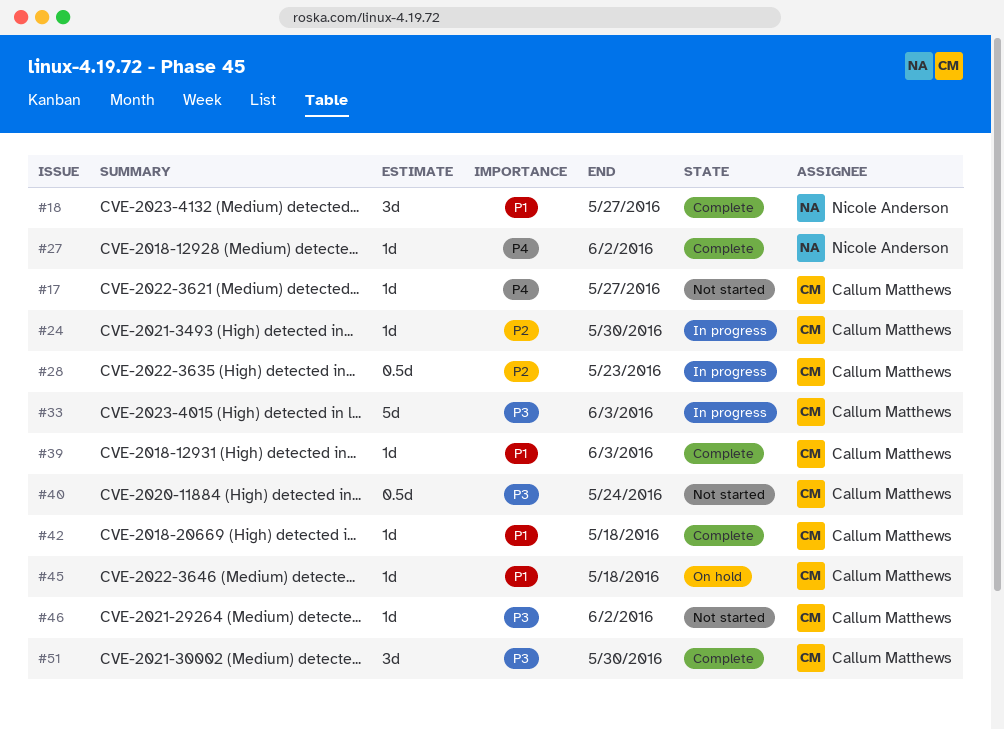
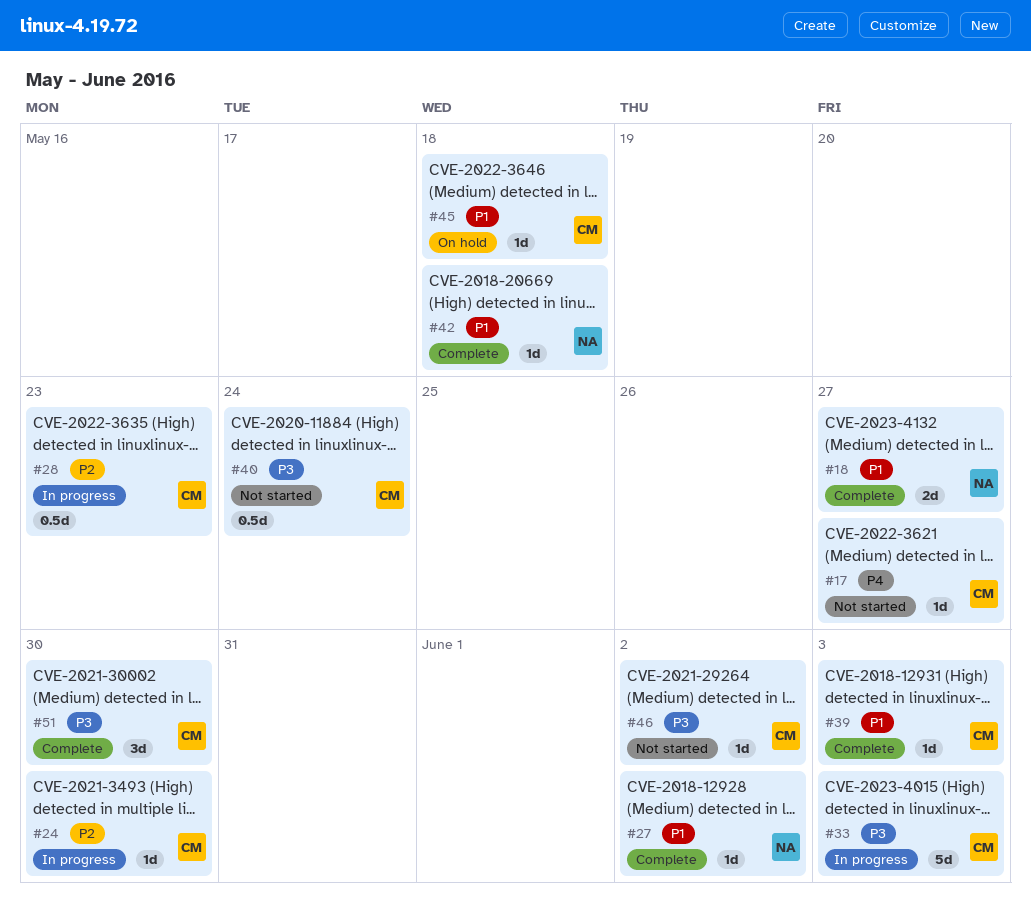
#18, estimate: 3d -> 2d
#27, priority: P4 -> P1
#42, owner: Callum Matthews -> Nicole Anderson

